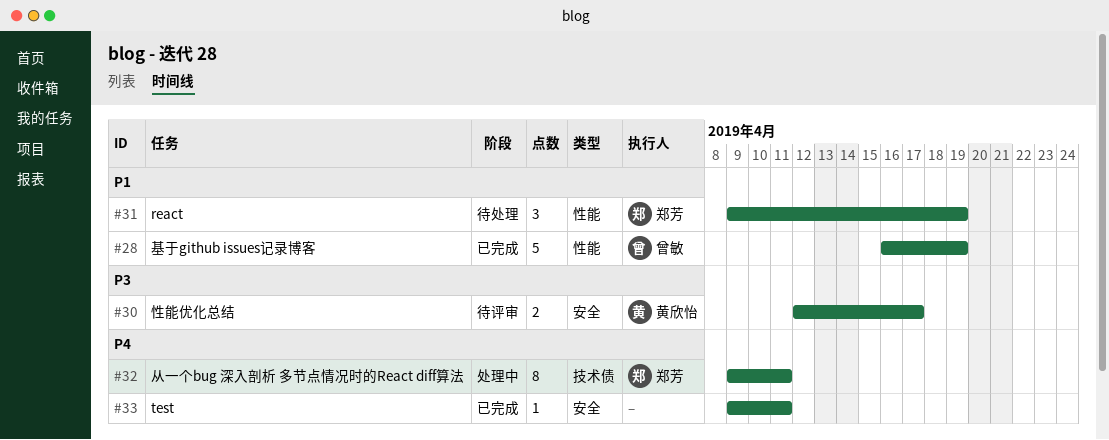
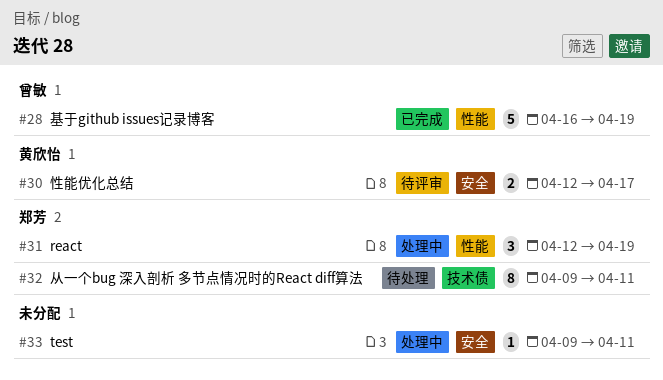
#31, status: 待处理 -> 处理中
#31, start: Apr 9 -> Apr 12
#32, status: 处理中 -> 待处理
#33, status: 已完成 -> 处理中

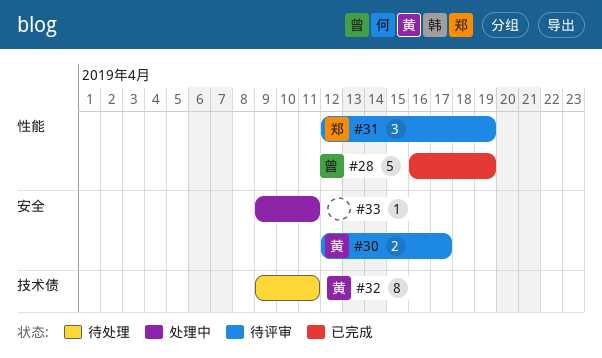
#31, status: 处理中 -> 待评审
#32, owner: 郑芳 -> 黄欣怡

